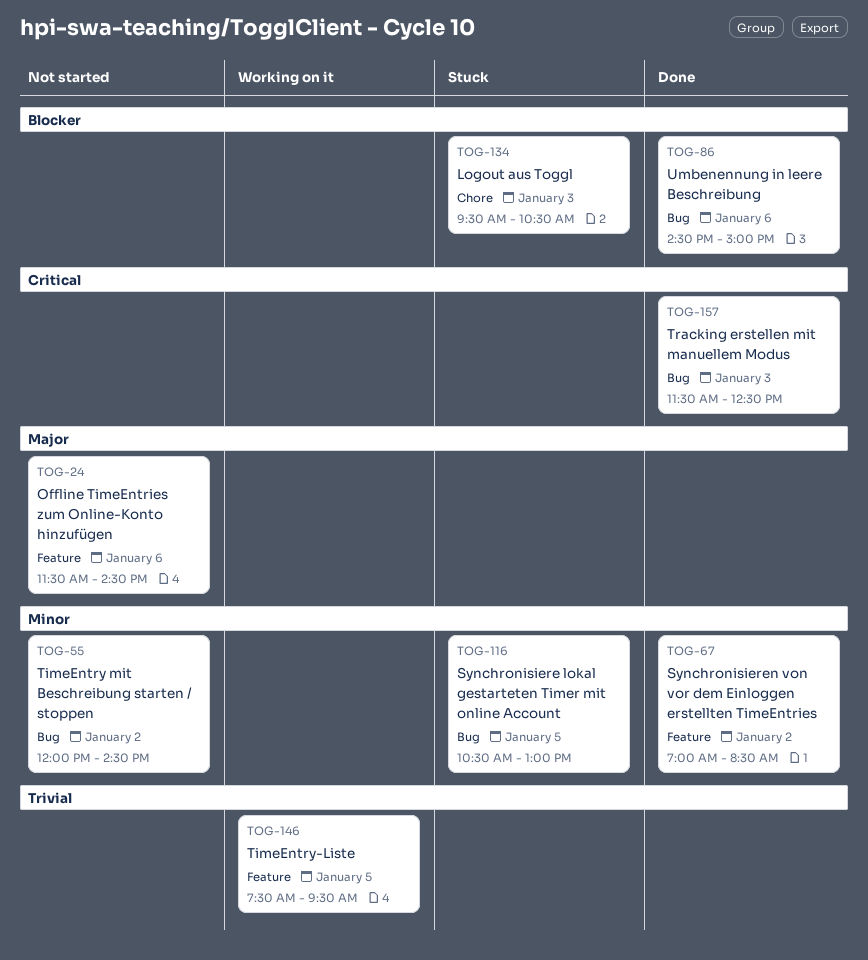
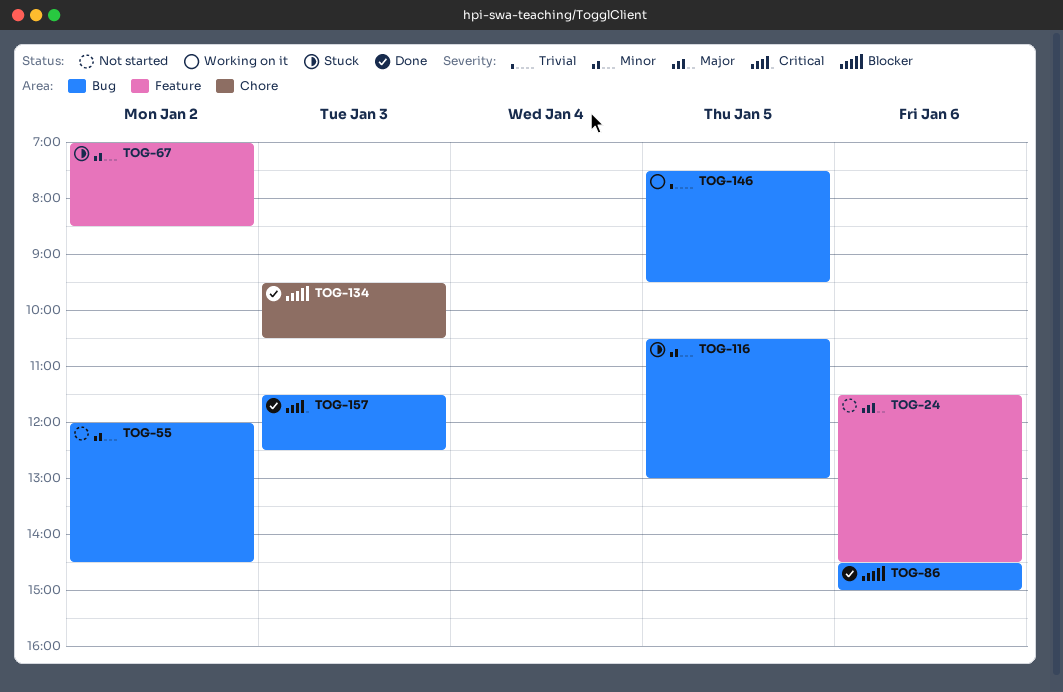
TOG-67, status: Done -> Stuck
TOG-134, status: Stuck -> Done
TOG-146, label: Feature -> Bug

